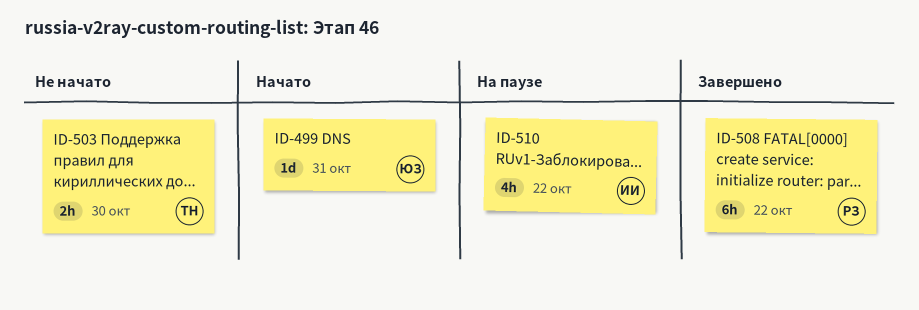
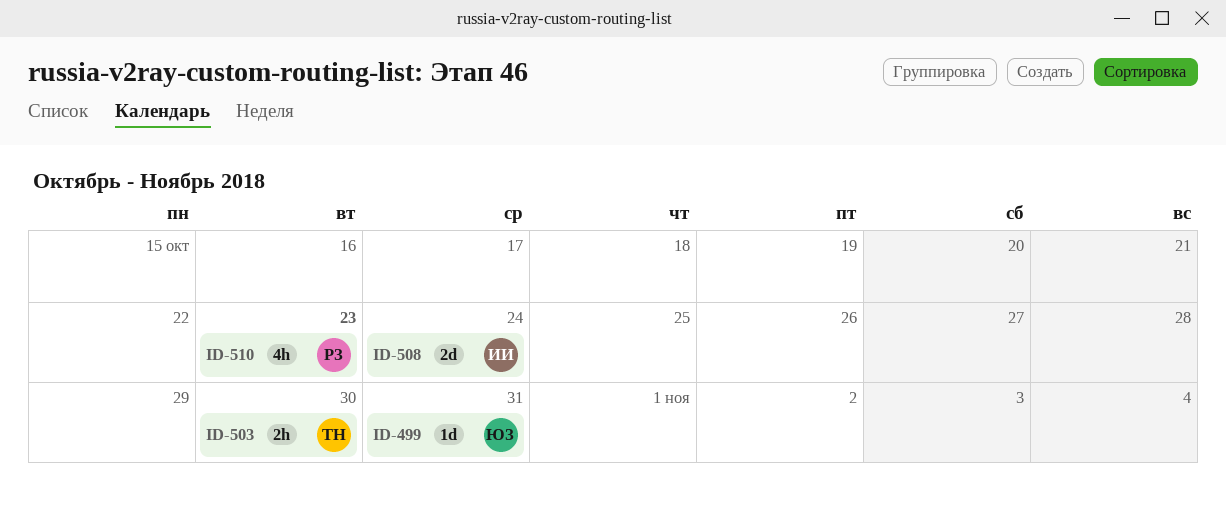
ID-508, owner: РЗ -> ИИ
ID-508, estimate: 6h -> 2d
ID-508, due: Oct 22 -> Oct 24
ID-510, owner: ИИ -> РЗ
ID-510, due: Oct 22 -> Oct 23

